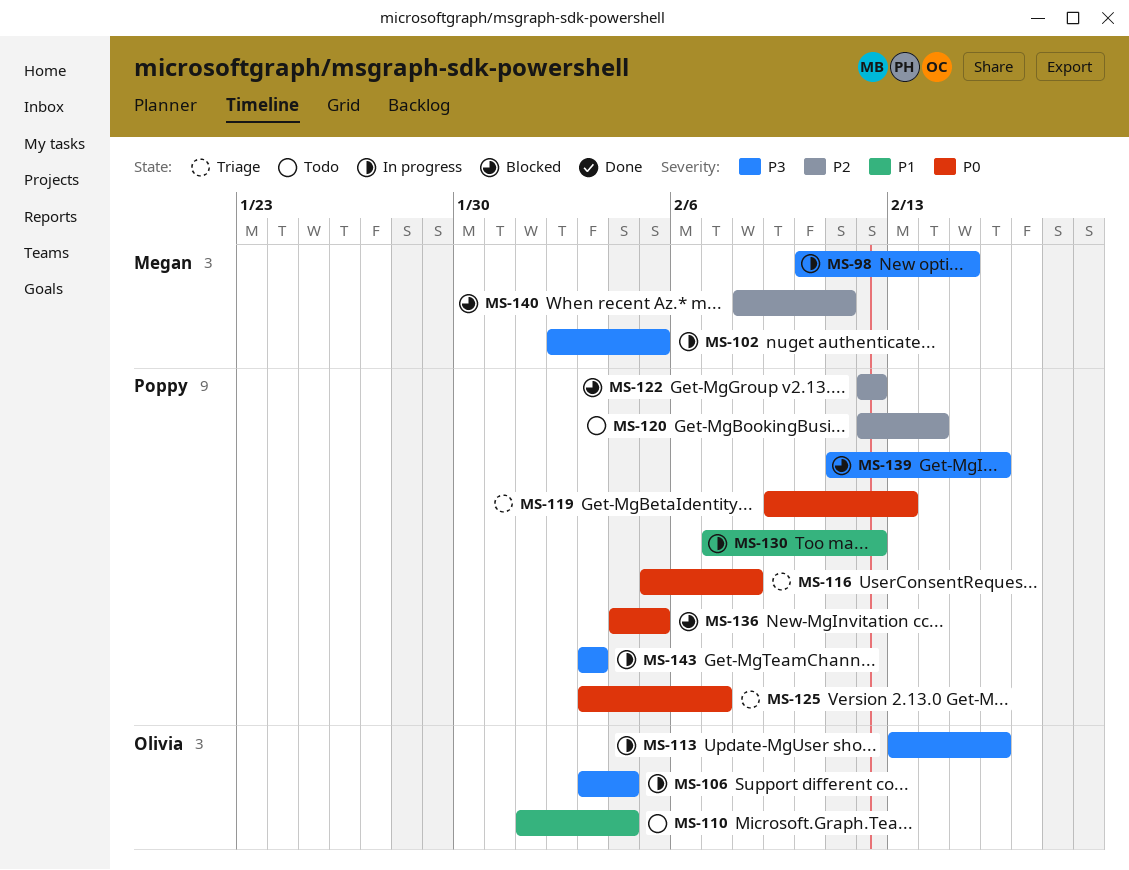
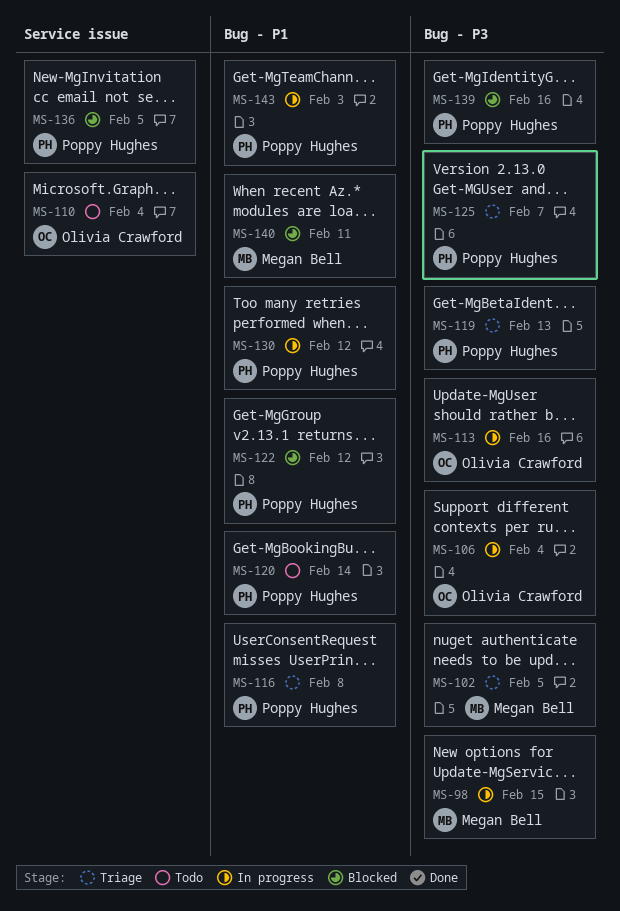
MS-102, status: In progress -> Triage

